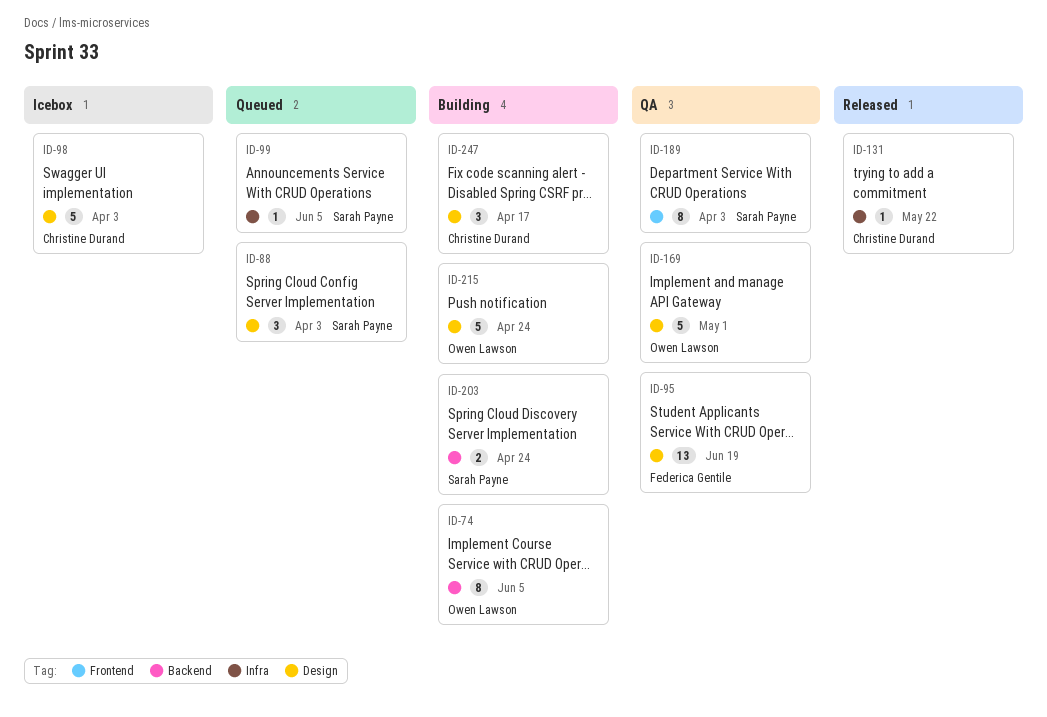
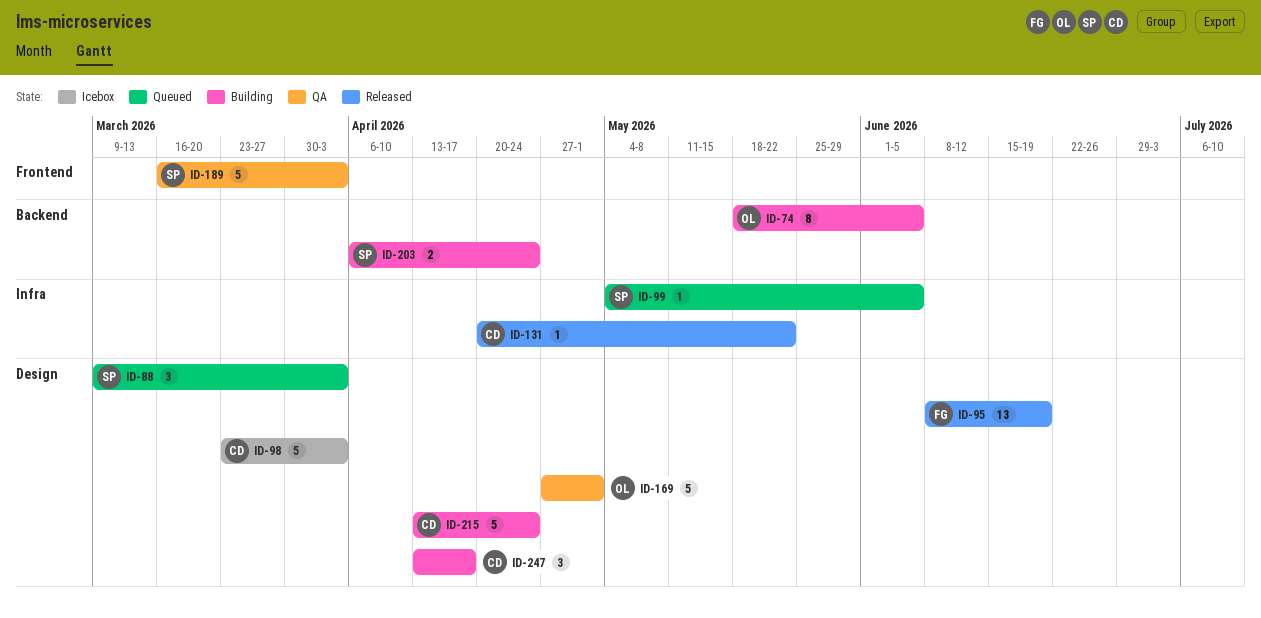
ID-95, status: QA -> Released
ID-189, estimate: 8 -> 5
ID-215, owner: Owen Lawson -> Christine Durand

